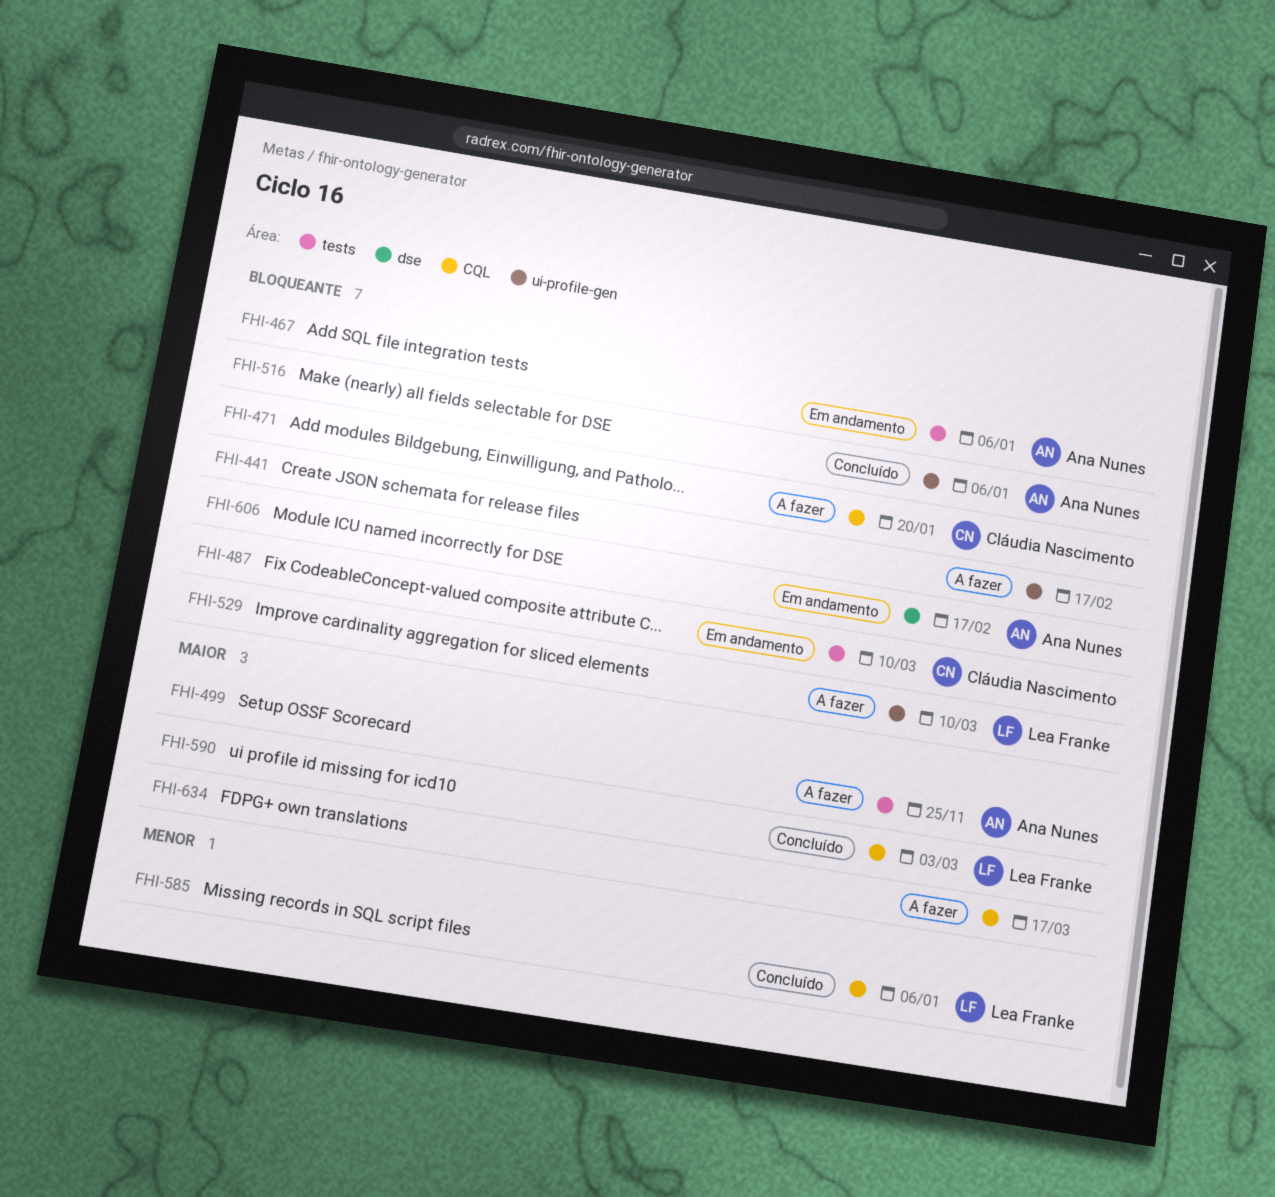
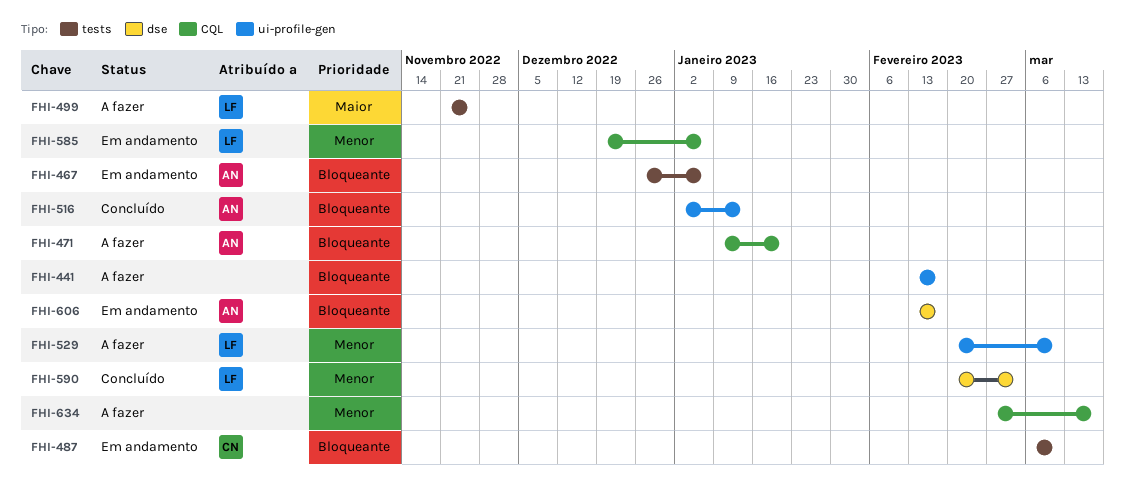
FHI-471, owner: Cláudia Nascimento -> Ana Nunes
FHI-499, owner: Ana Nunes -> Lea Franke
FHI-516, due: Jan 6 -> Jan 13
FHI-529, priority: Bloqueante -> Menor
FHI-585, status: Concluído -> Em andamento
FHI-590, priority: Maior -> Menor
FHI-590, label: CQL -> dse
FHI-634, priority: Maior -> Menor

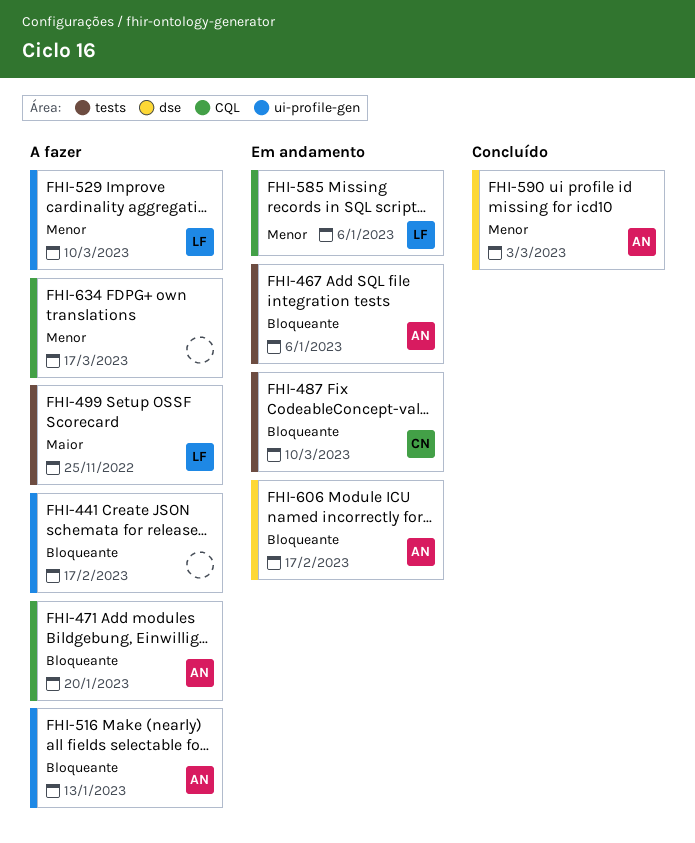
FHI-516, status: Concluído -> A fazer
FHI-590, owner: LF -> AN

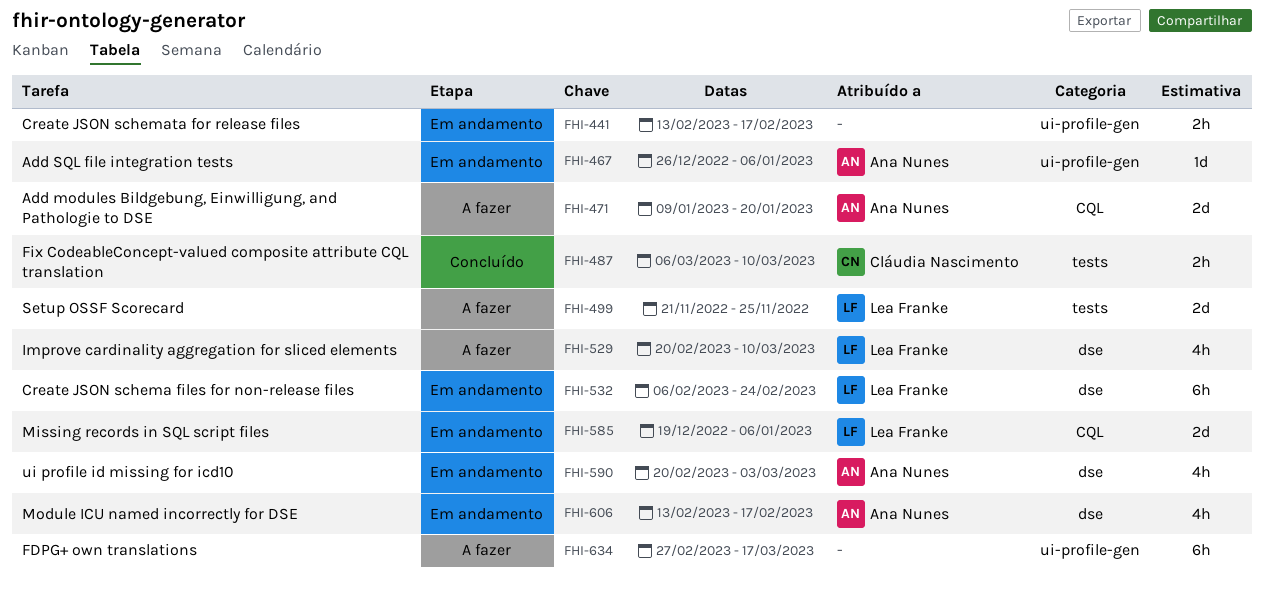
FHI-441, status: A fazer -> Em andamento
FHI-467, label: tests -> ui-profile-gen
FHI-487, status: Em andamento -> Concluído
FHI-516: present -> none
FHI-529, label: ui-profile-gen -> dse
FHI-532: none -> present
FHI-590, status: Concluído -> Em andamento
FHI-634, label: CQL -> ui-profile-gen

